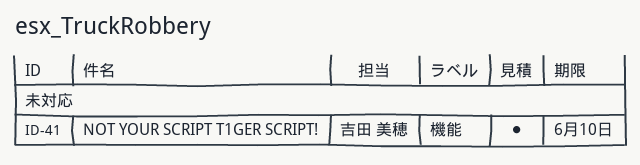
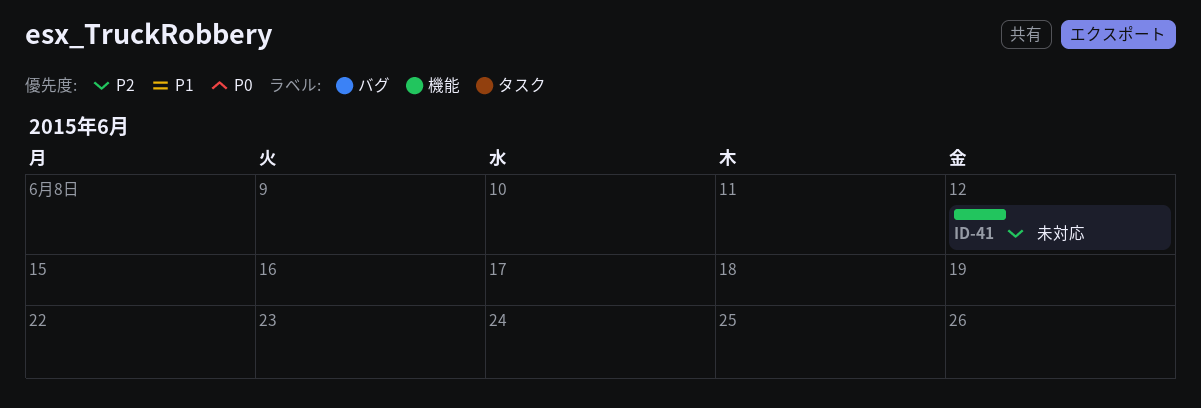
ID-41, due: Jun 10 -> Jun 12

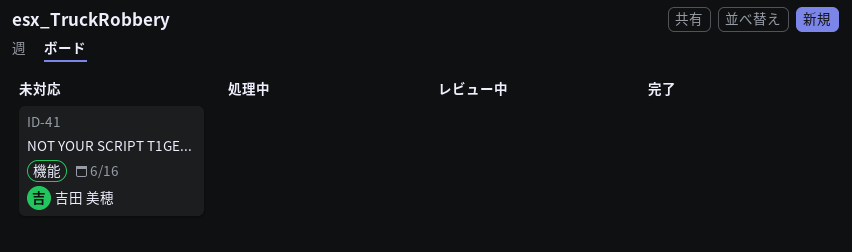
ID-41, due: Jun 12 -> Jun 16

